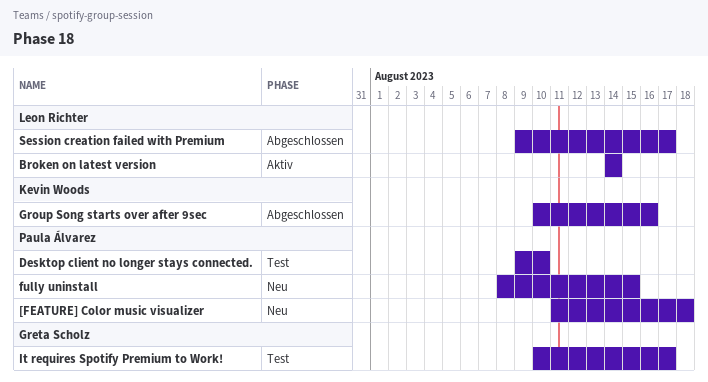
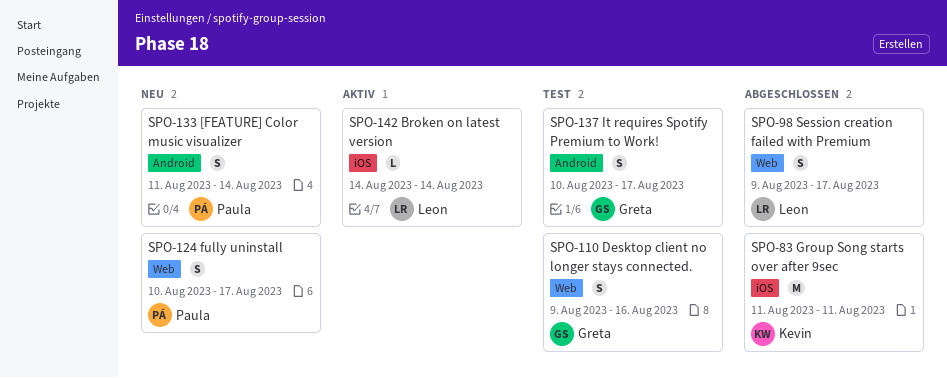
[FEATURE] Color music visualizer, due: Aug 18 -> Aug 14
Desktop client no longer stays connected., owner: Paula Álvarez -> Greta Scholz
Desktop client no longer stays connected., due: Aug 10 -> Aug 16
fully uninstall, start: Aug 8 -> Aug 10
fully uninstall, due: Aug 15 -> Aug 17
Group Song starts over after 9sec, start: Aug 10 -> Aug 11
Group Song starts over after 9sec, due: Aug 16 -> Aug 11

